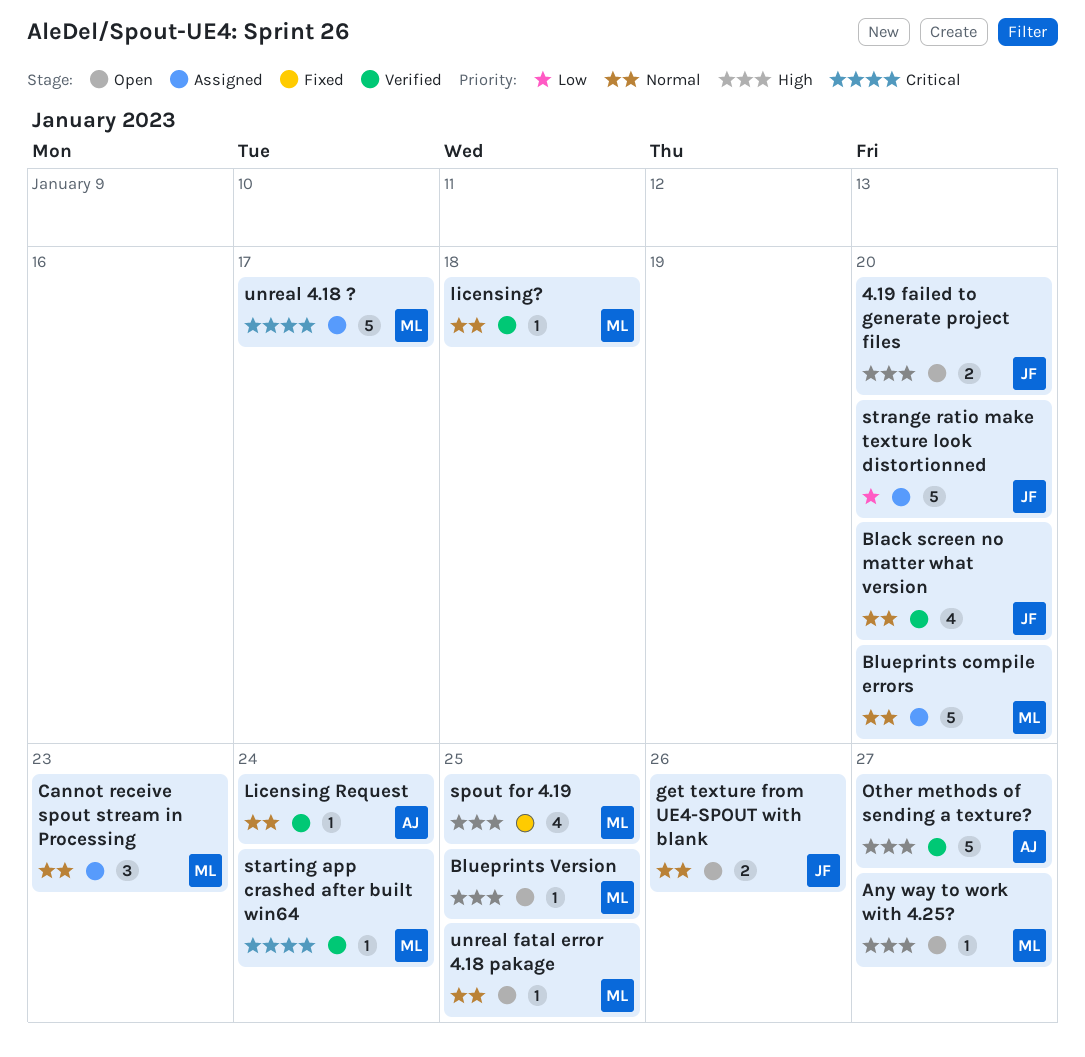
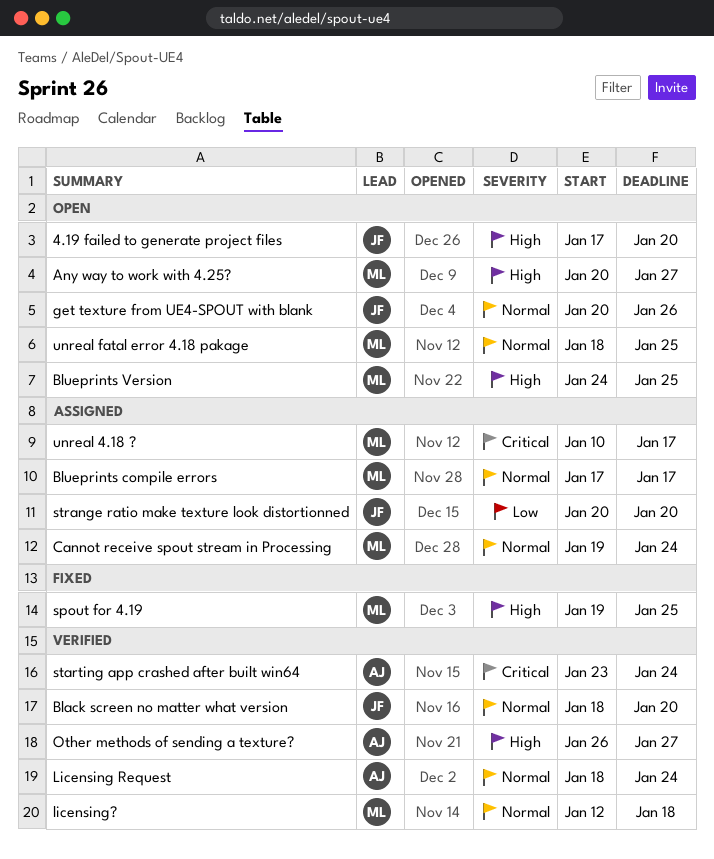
Blueprints compile errors, due: Jan 20 -> Jan 17
Cannot receive spout stream in Processing, due: Jan 23 -> Jan 24
starting app crashed after built win64, owner: ML -> AJ

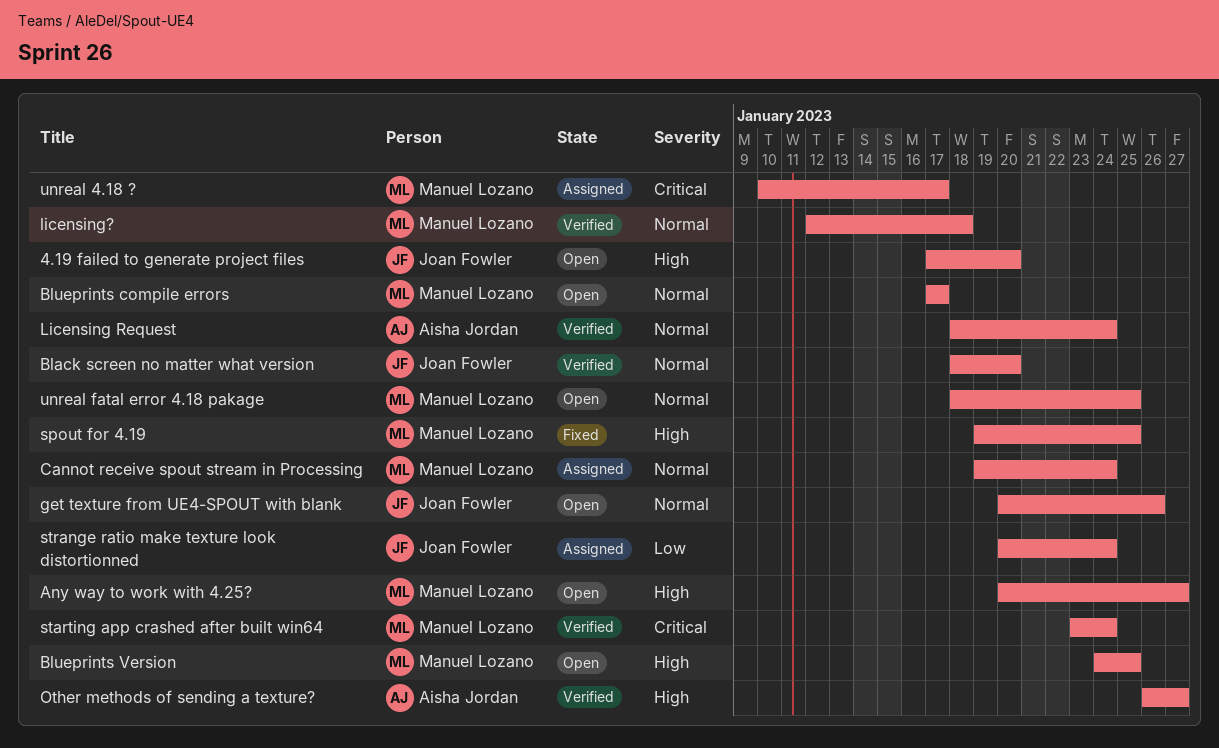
Blueprints compile errors, status: Assigned -> Open
starting app crashed after built win64, owner: Aisha Jordan -> Manuel Lozano
strange ratio make texture look distortionned, due: Jan 20 -> Jan 24

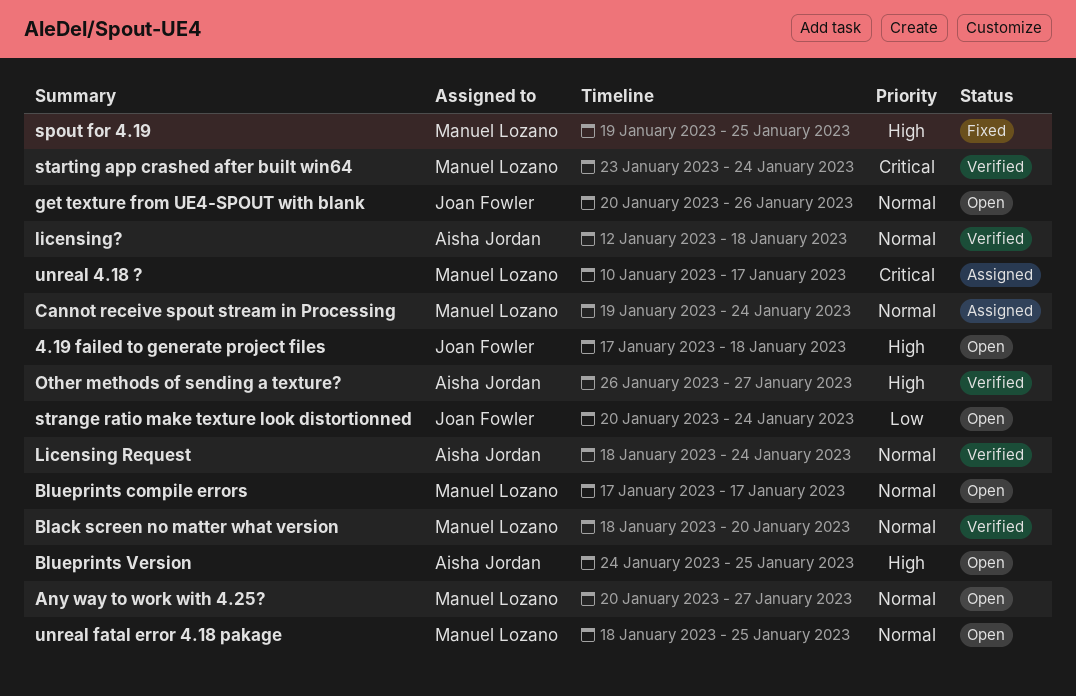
4.19 failed to generate project files, due: Jan 20 -> Jan 18
Any way to work with 4.25?, priority: High -> Normal
Black screen no matter what version, owner: Joan Fowler -> Manuel Lozano
Blueprints Version, owner: Manuel Lozano -> Aisha Jordan
licensing?, owner: Manuel Lozano -> Aisha Jordan
strange ratio make texture look distortionned, status: Assigned -> Open

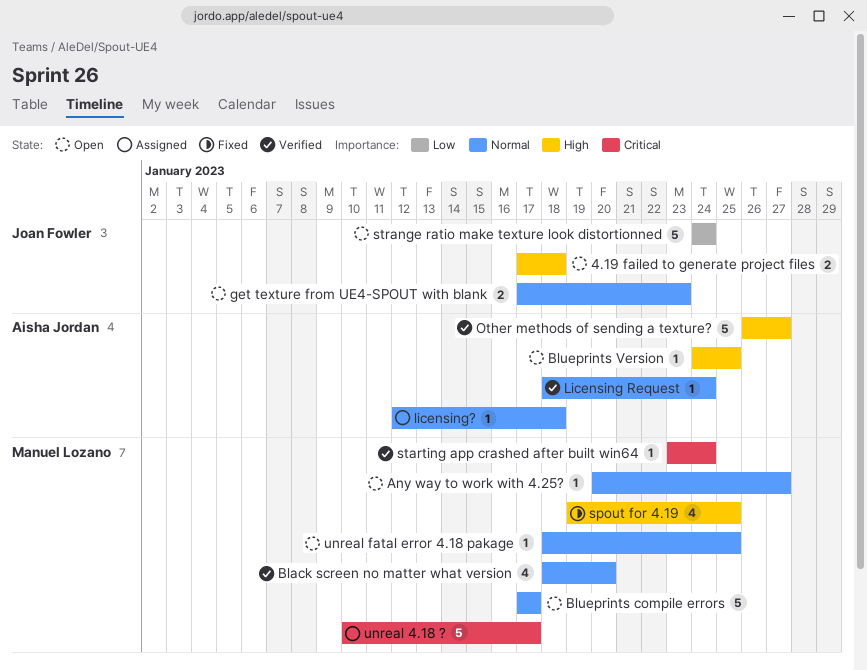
Cannot receive spout stream in Processing: present -> none
get texture from UE4-SPOUT with blank, start: Jan 20 -> Jan 17
get texture from UE4-SPOUT with blank, due: Jan 26 -> Jan 23
licensing?, status: Verified -> Assigned
strange ratio make texture look distortionned, start: Jan 20 -> Jan 24

